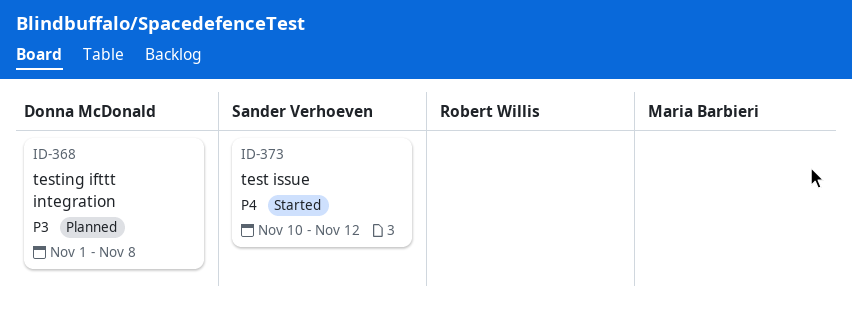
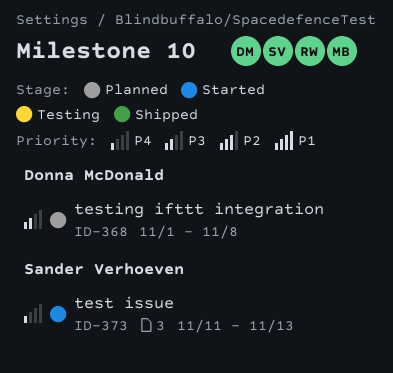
ID-373, start: Nov 10 -> Nov 11
ID-373, due: Nov 12 -> Nov 13

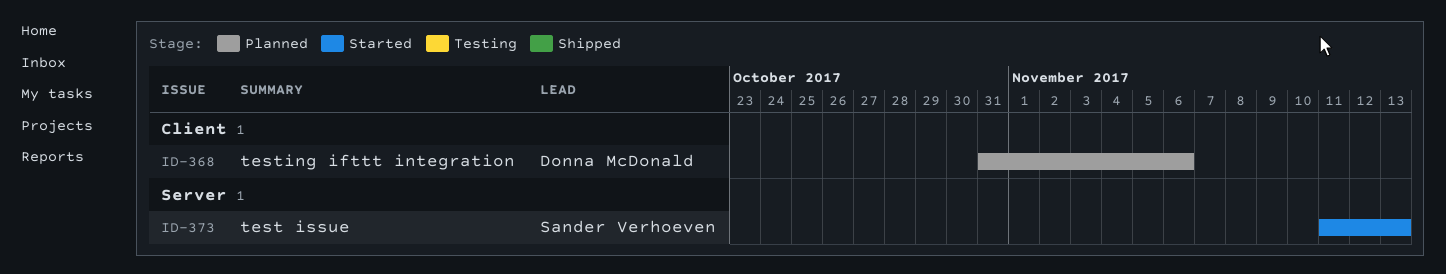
ID-368, start: Nov 1 -> Oct 31
ID-368, due: Nov 8 -> Nov 6

